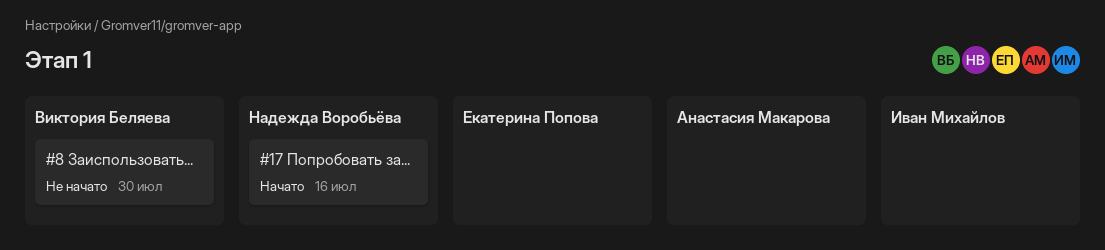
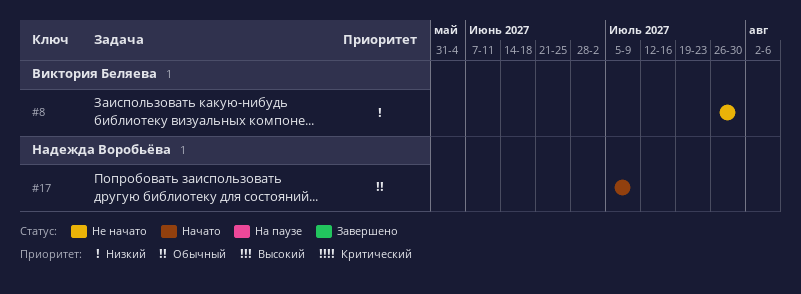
#17, due: Jul 16 -> Jul 9

